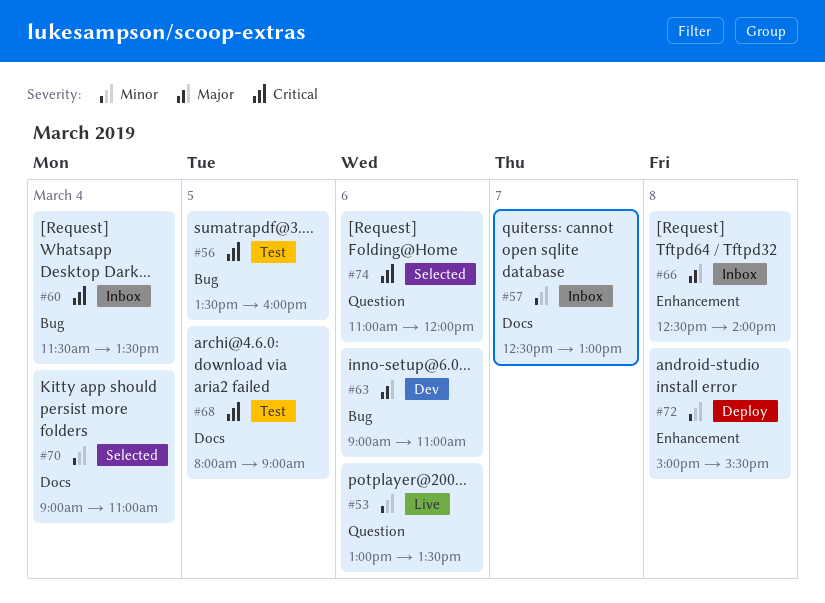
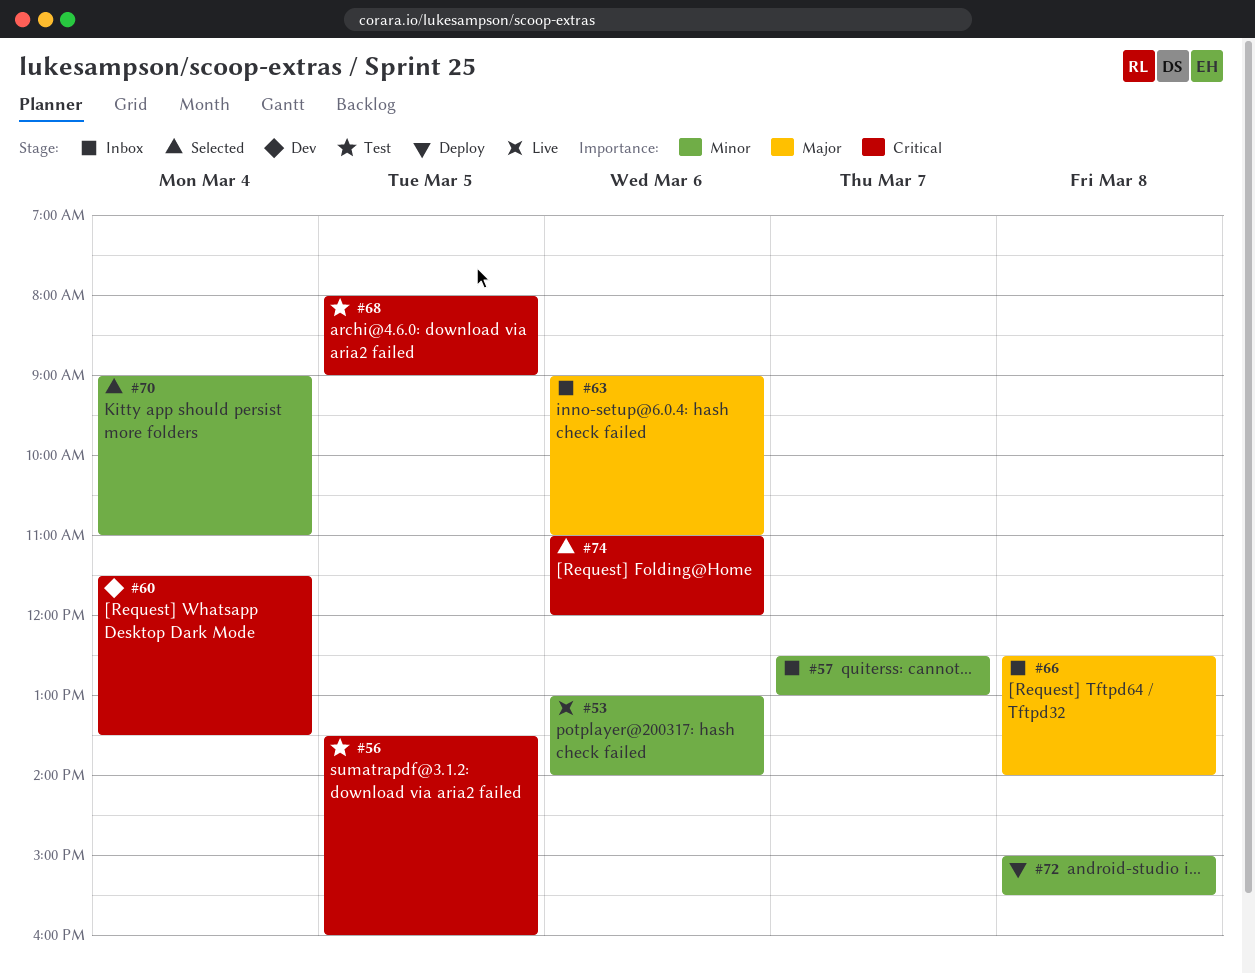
#53, ends: 13:30 -> 14:00
#60, status: Inbox -> Dev
#63, status: Dev -> Inbox

